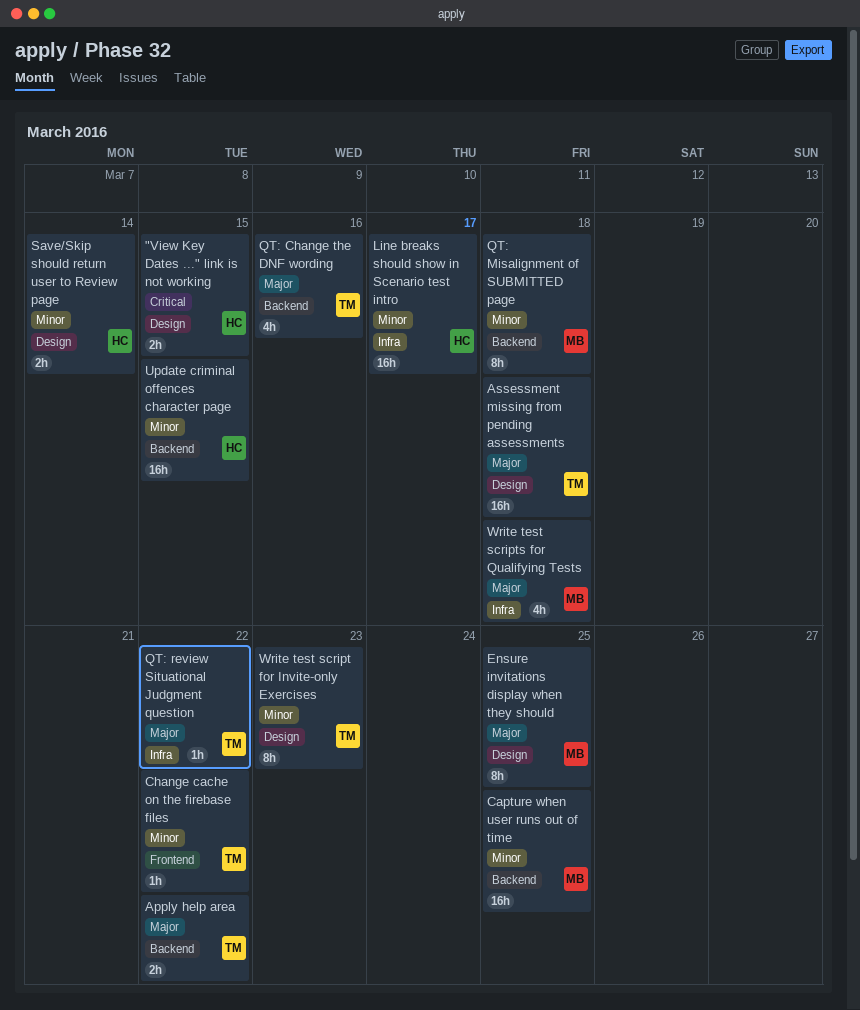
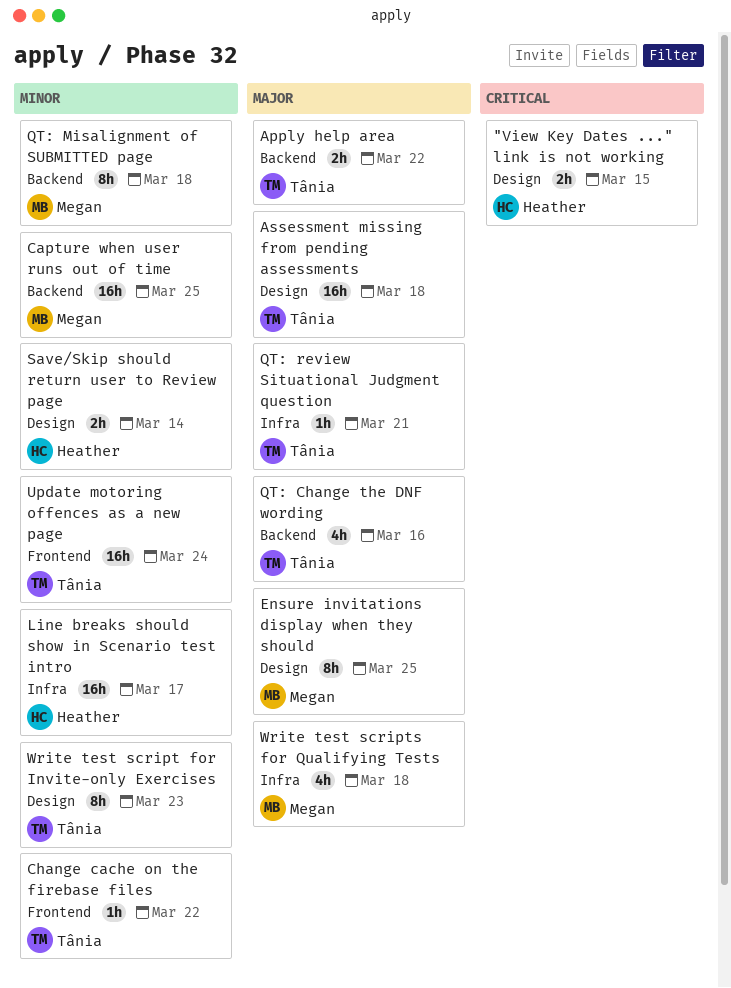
QT: review Situational Judgment question, due: Mar 22 -> Mar 21
Update criminal offences character page: present -> none
Update motoring offences as a new page: none -> present

